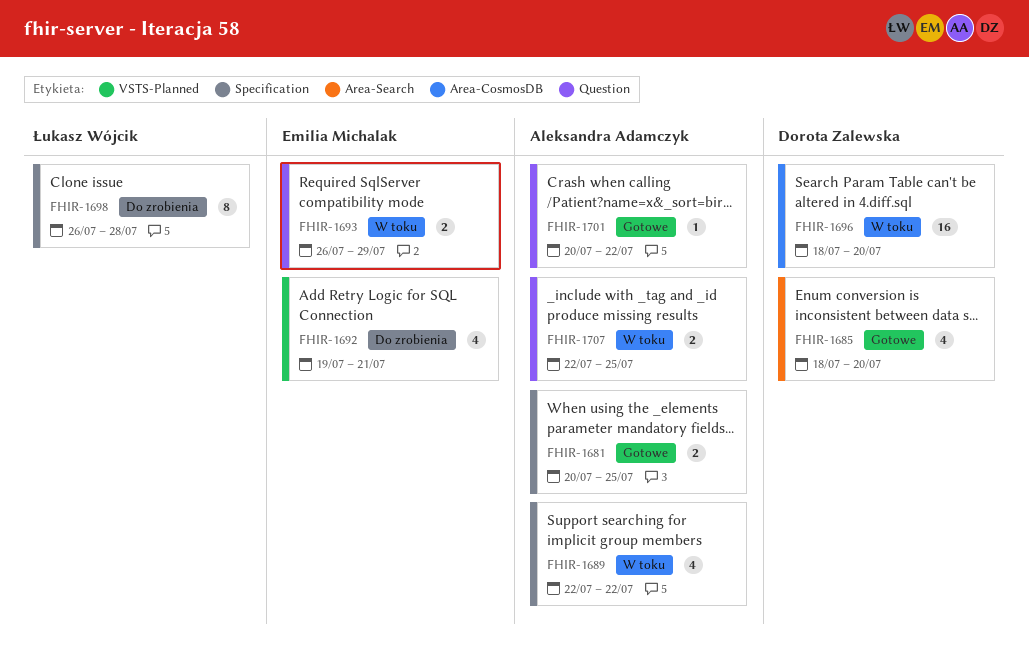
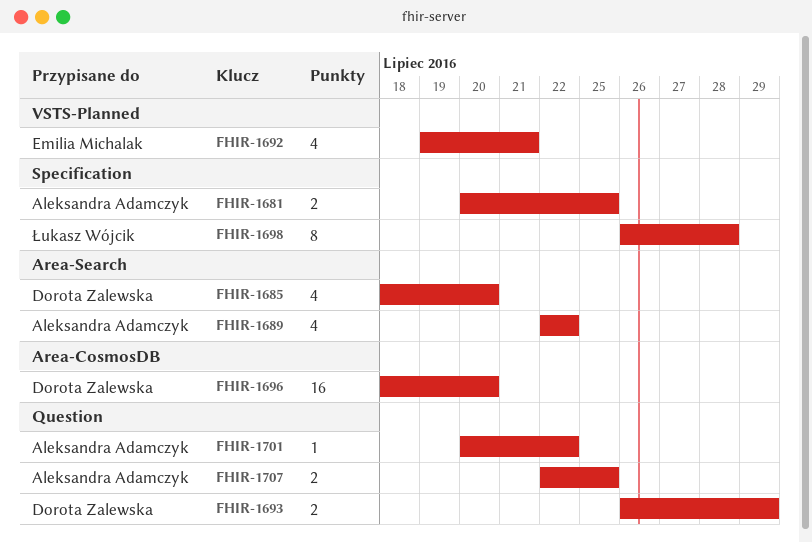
FHIR-1689, label: Specification -> Area-Search
FHIR-1693, owner: Emilia Michalak -> Dorota Zalewska

